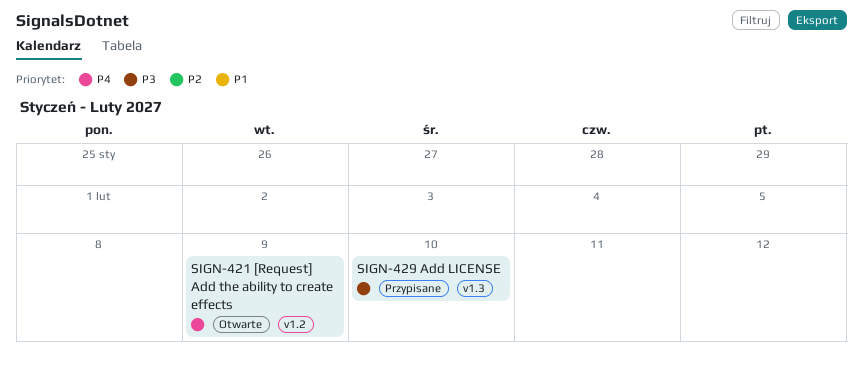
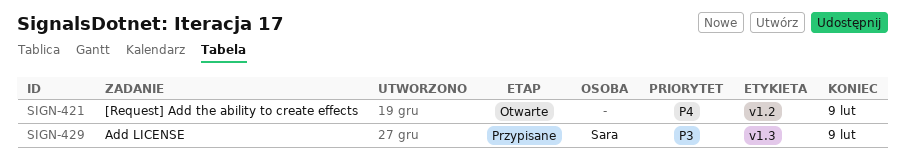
SIGN-429, due: Feb 10 -> Feb 9

